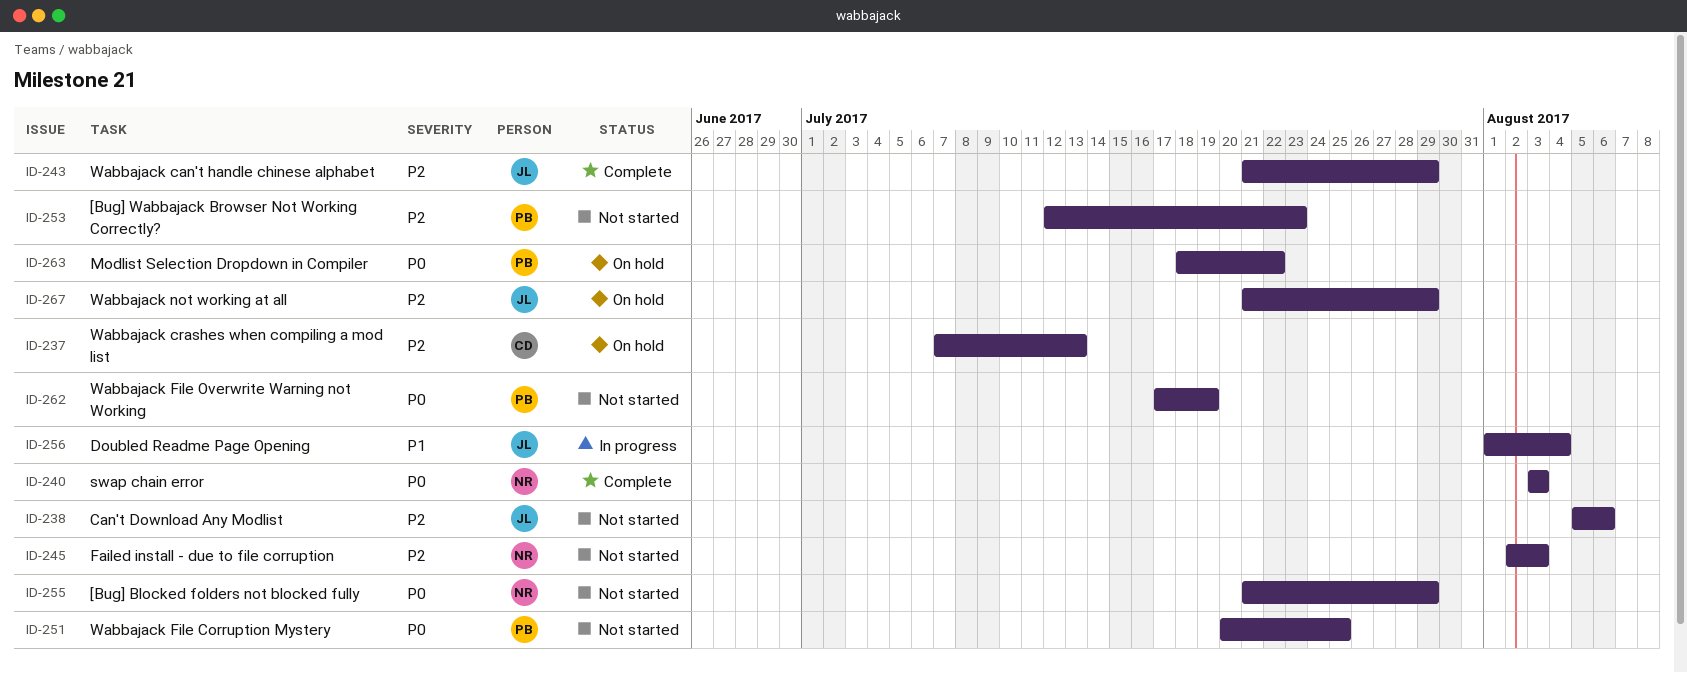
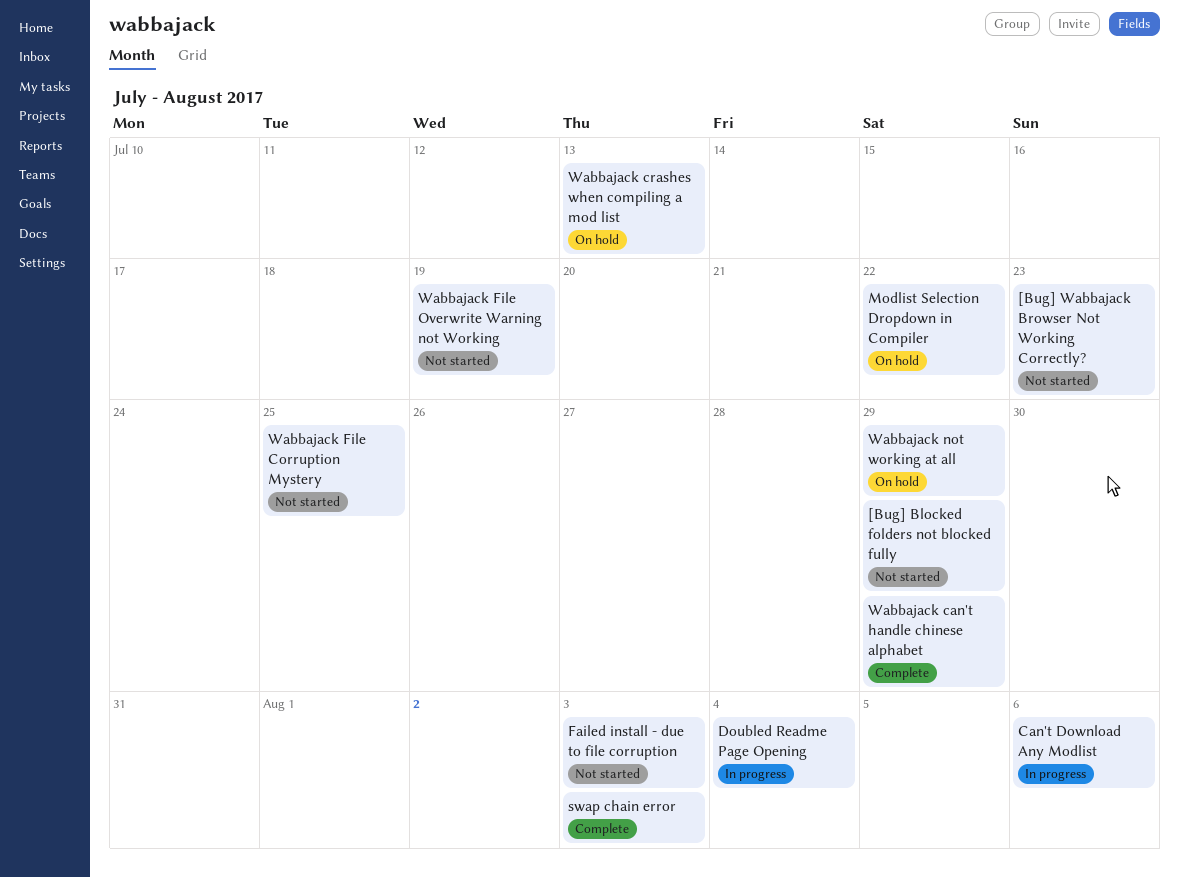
Can't Download Any Modlist, status: Not started -> In progress

